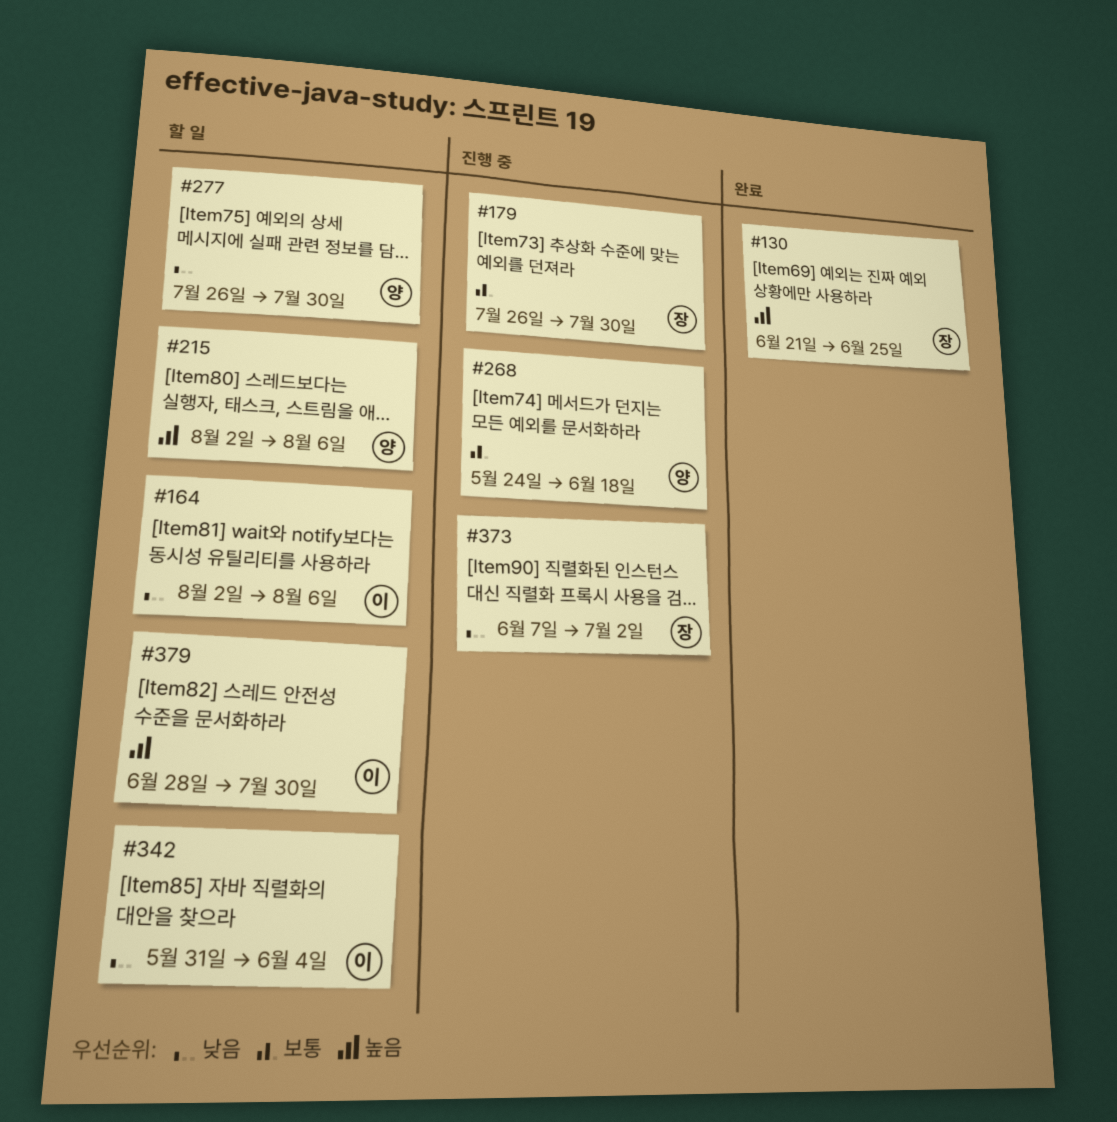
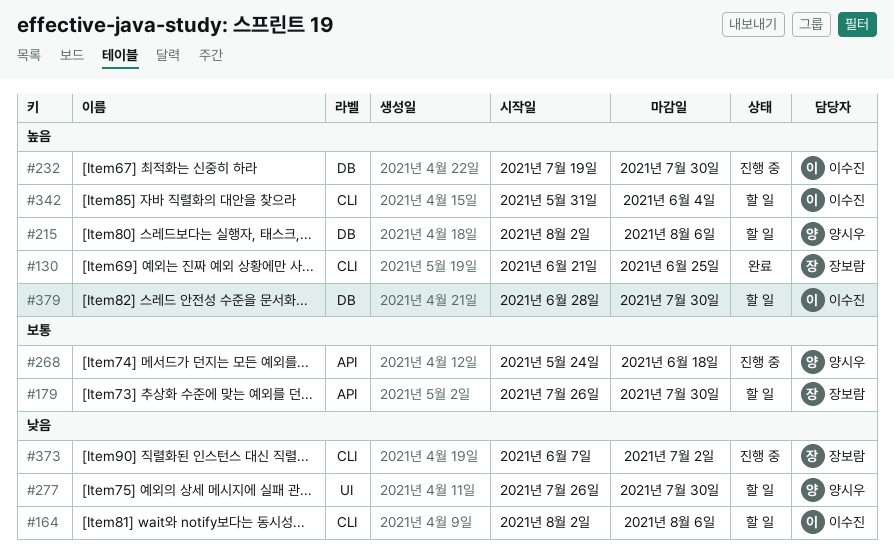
#179, status: 진행 중 -> 할 일
#232: none -> present
#342, priority: 낮음 -> 높음

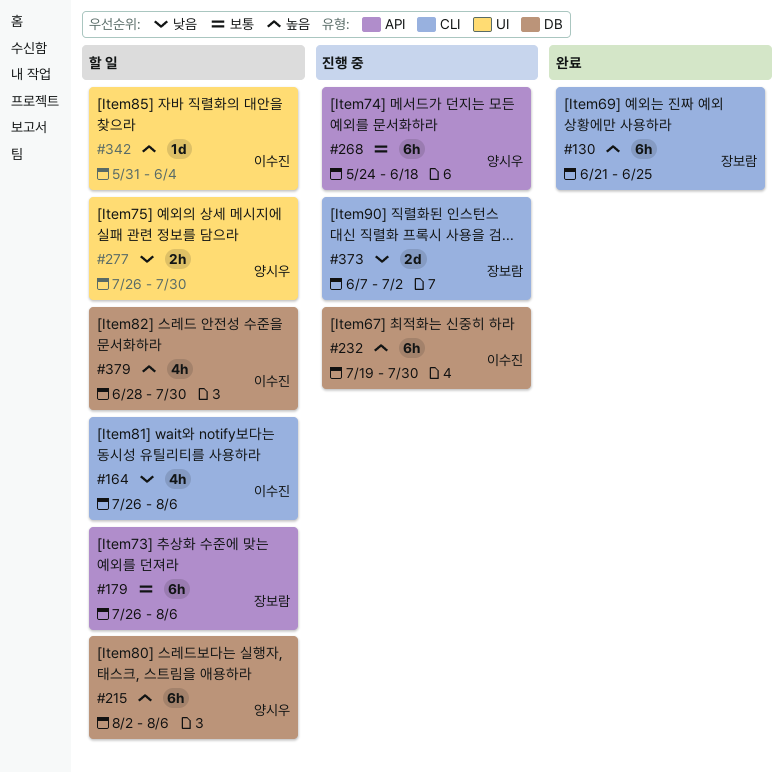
#164, start: Aug 2 -> Jul 26
#179, due: Jul 30 -> Aug 6
#342, label: CLI -> UI

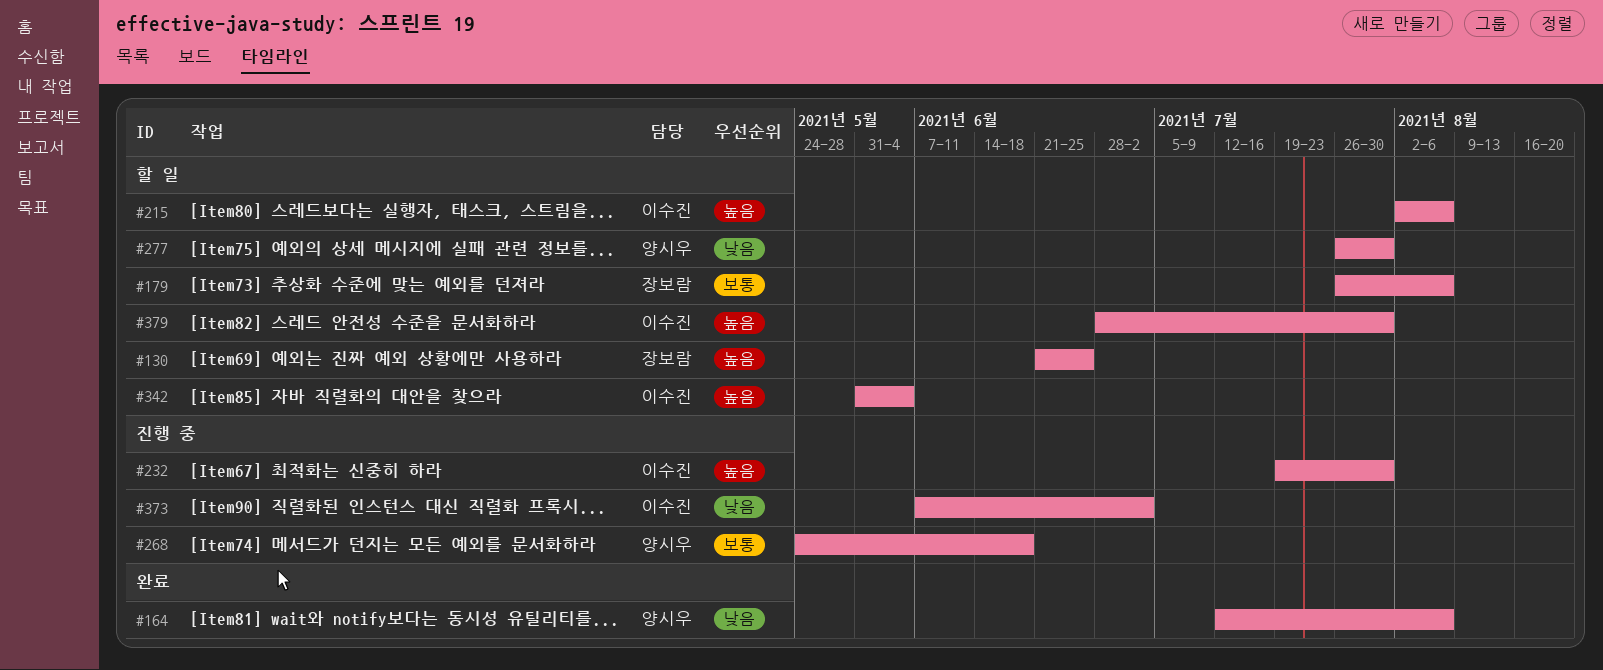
#130, status: 완료 -> 할 일
#164, status: 할 일 -> 완료
#164, owner: 이수진 -> 양시우
#164, start: Jul 26 -> Jul 12
#215, owner: 양시우 -> 이수진
#373, owner: 장보람 -> 이수진

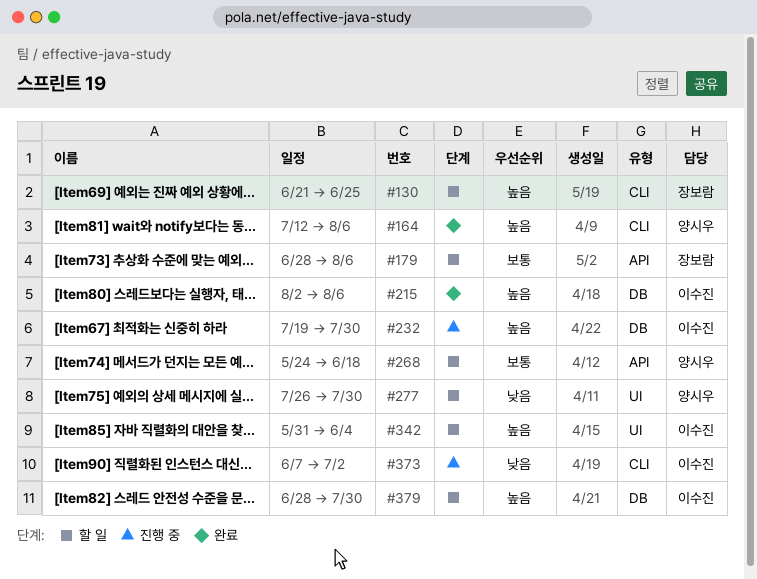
#164, priority: 낮음 -> 높음
#179, start: Jul 26 -> Jun 28
#215, status: 할 일 -> 완료
#268, status: 진행 중 -> 할 일

